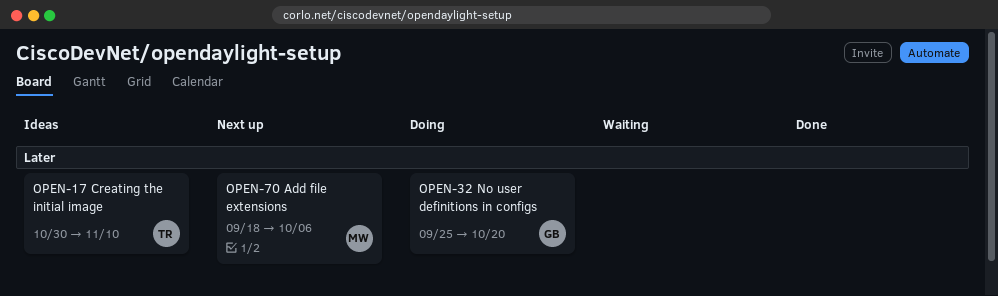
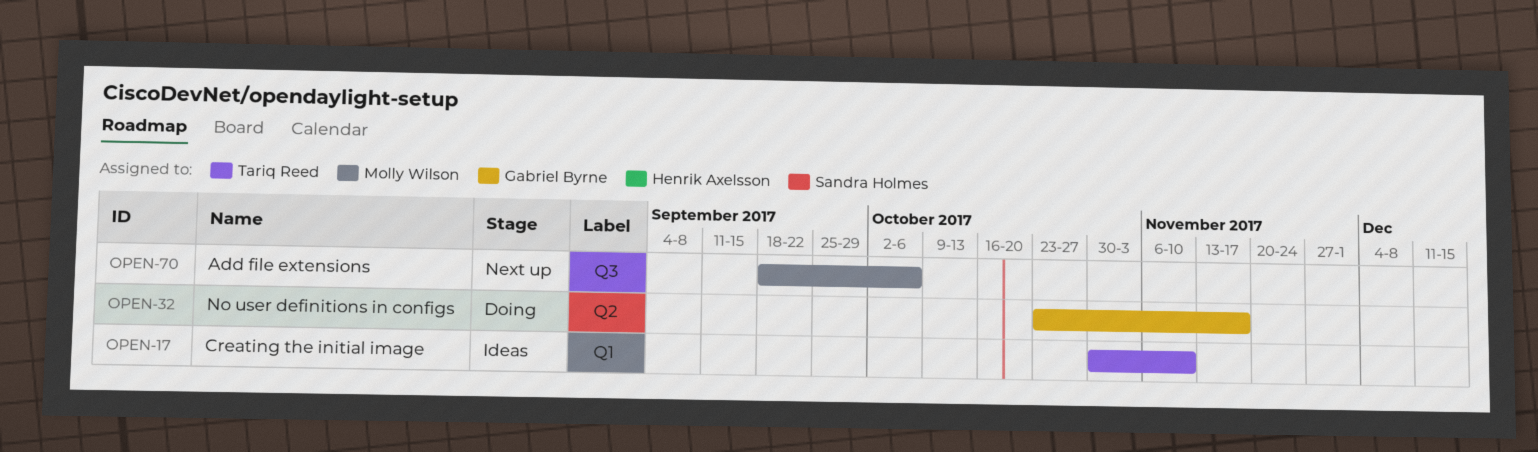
OPEN-32, start: Sep 25 -> Oct 23
OPEN-32, due: Oct 20 -> Nov 17

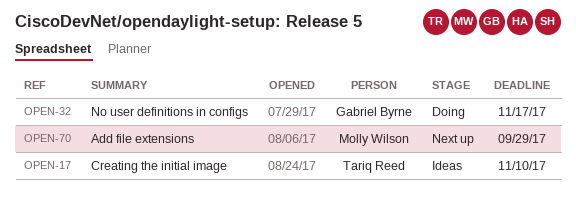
OPEN-70, due: Oct 6 -> Sep 29

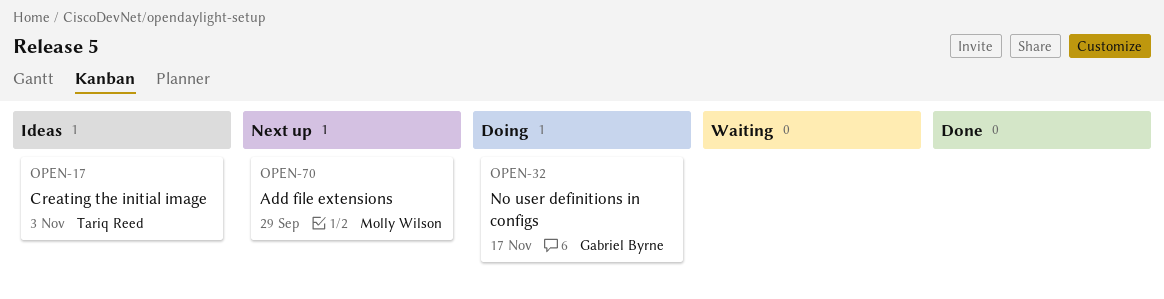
OPEN-17, due: Nov 10 -> Nov 3

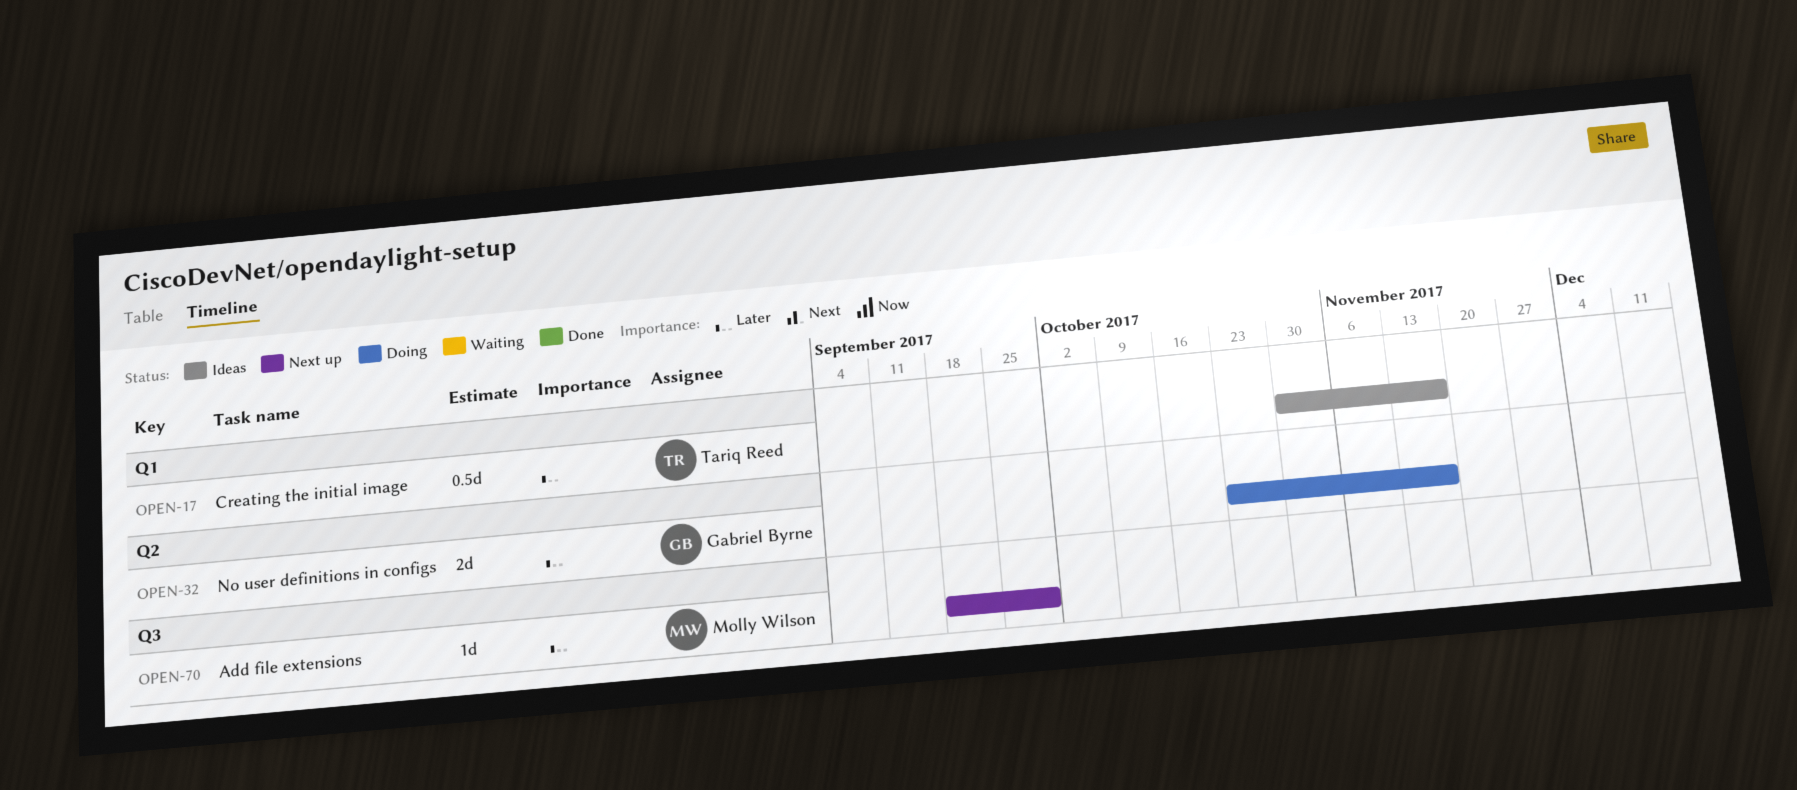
OPEN-17, due: Nov 3 -> Nov 17

